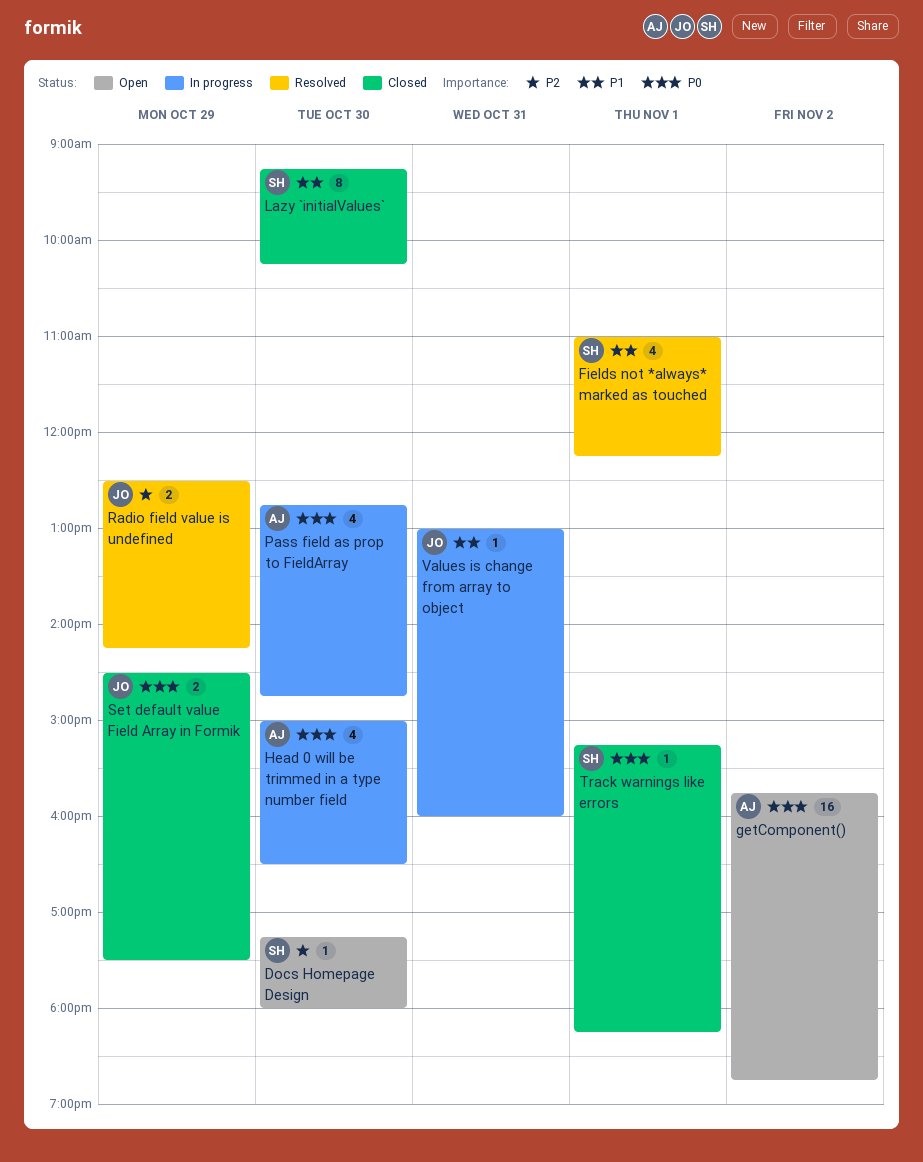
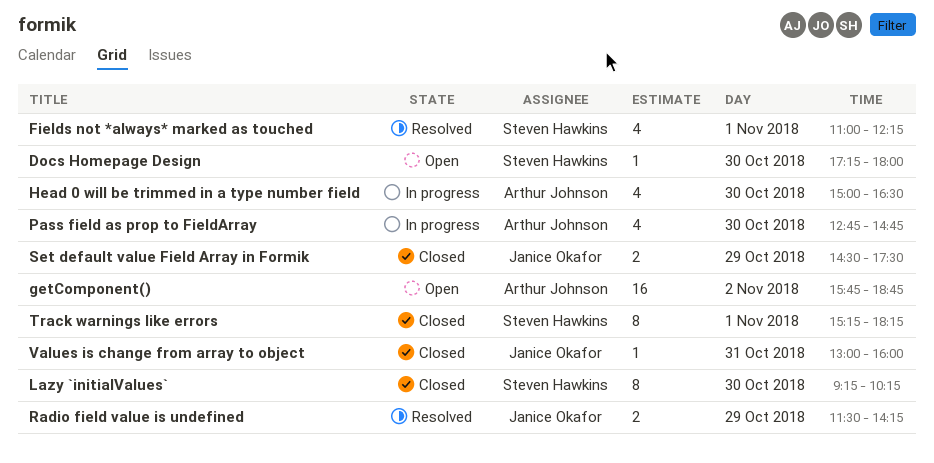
Radio field value is undefined, begins: 12:30 -> 11:30
Track warnings like errors, estimate: 1 -> 8
Values is change from array to object, status: In progress -> Closed

